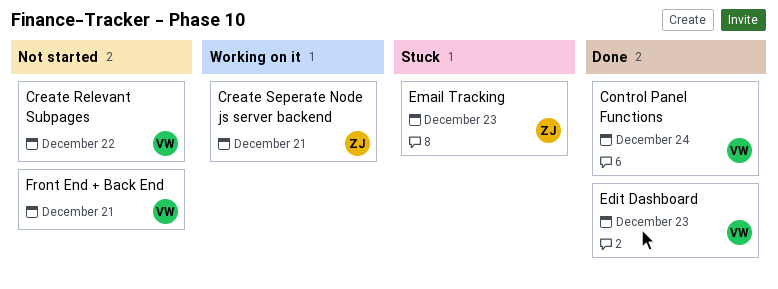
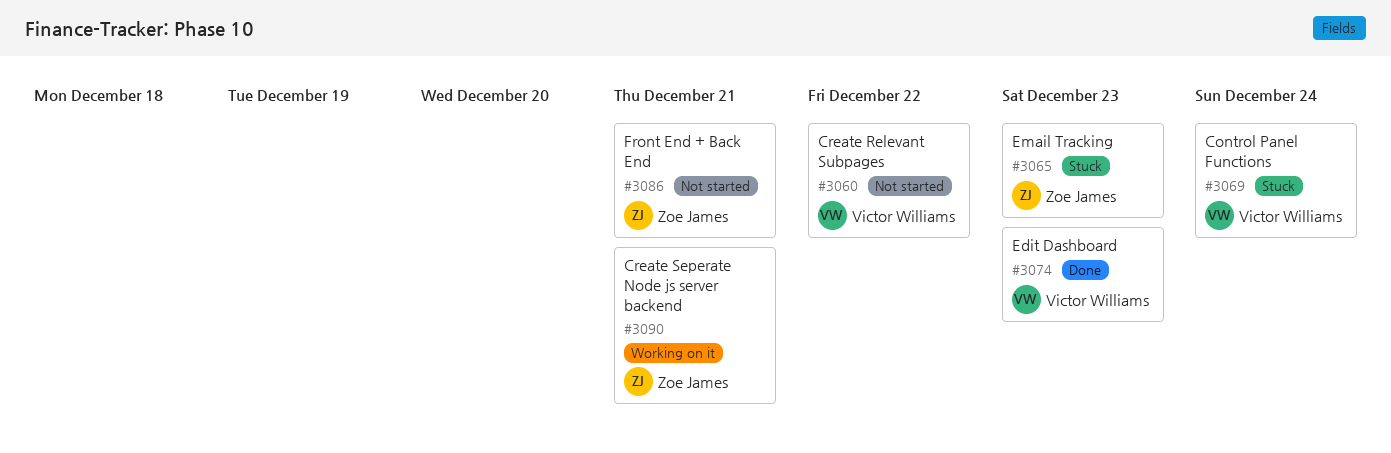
Control Panel Functions, status: Done -> Stuck
Front End + Back End, owner: Victor Williams -> Zoe James

